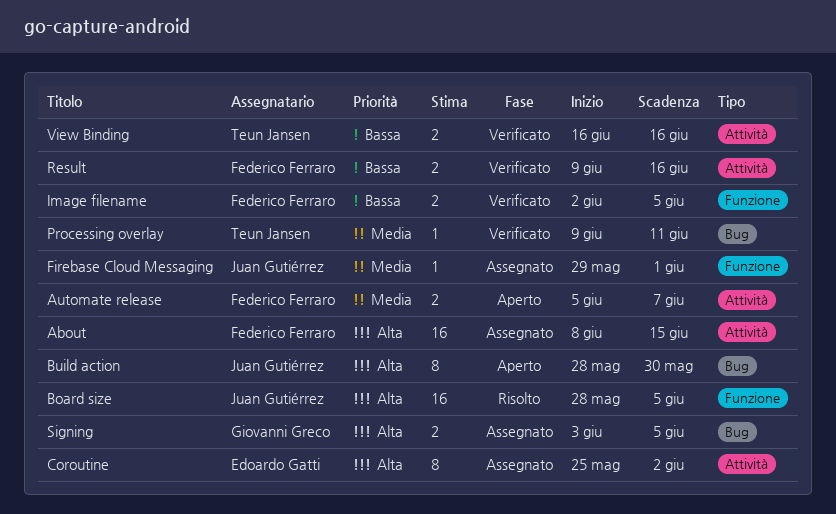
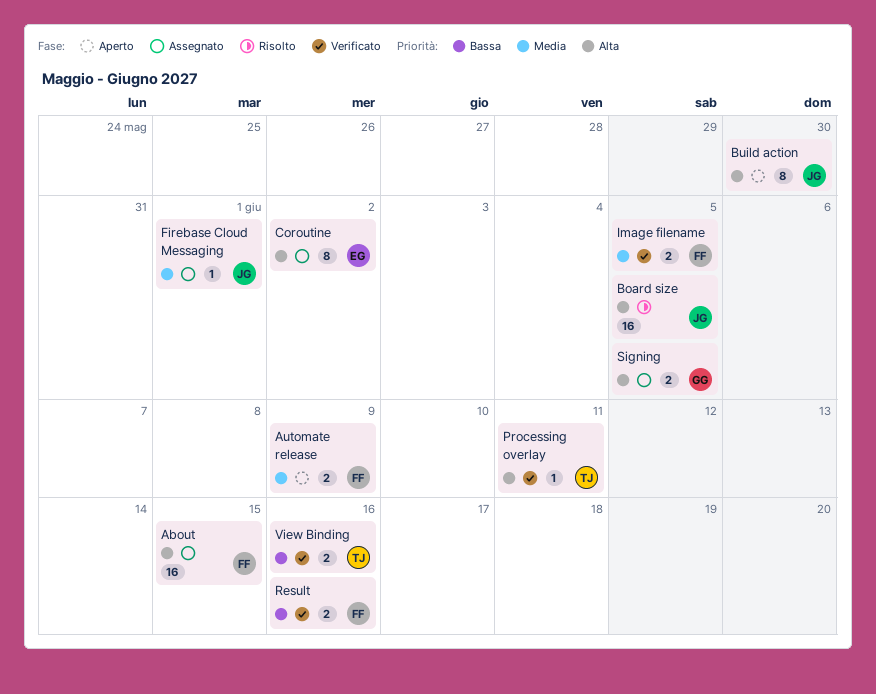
Automate release, due: Jun 7 -> Jun 9
Image filename, priority: Bassa -> Media
Processing overlay, priority: Media -> Alta

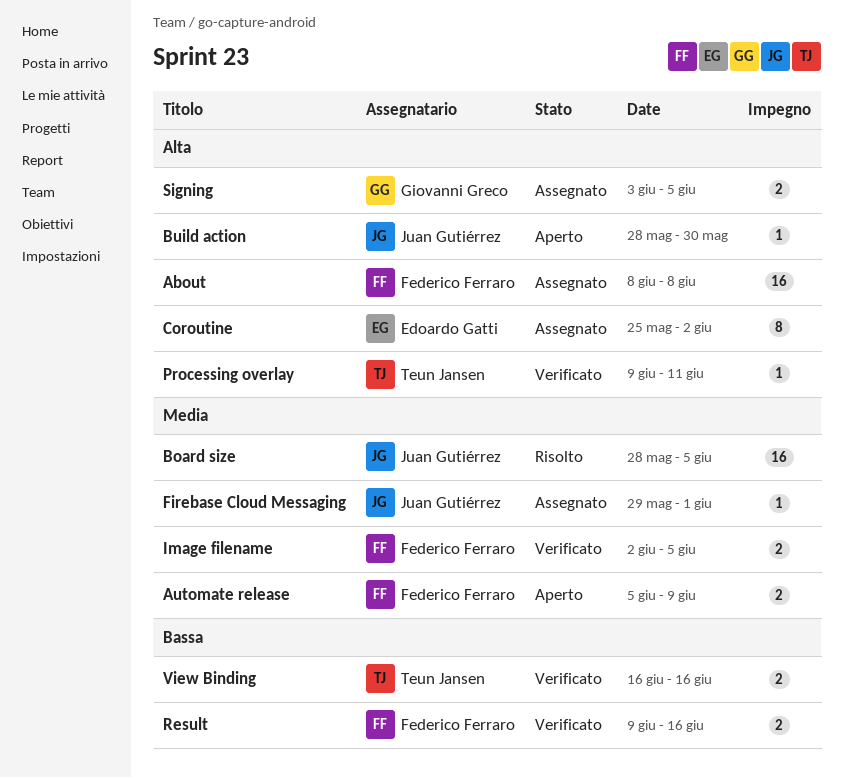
About, due: Jun 15 -> Jun 8
Board size, priority: Alta -> Media
Build action, estimate: 8 -> 1

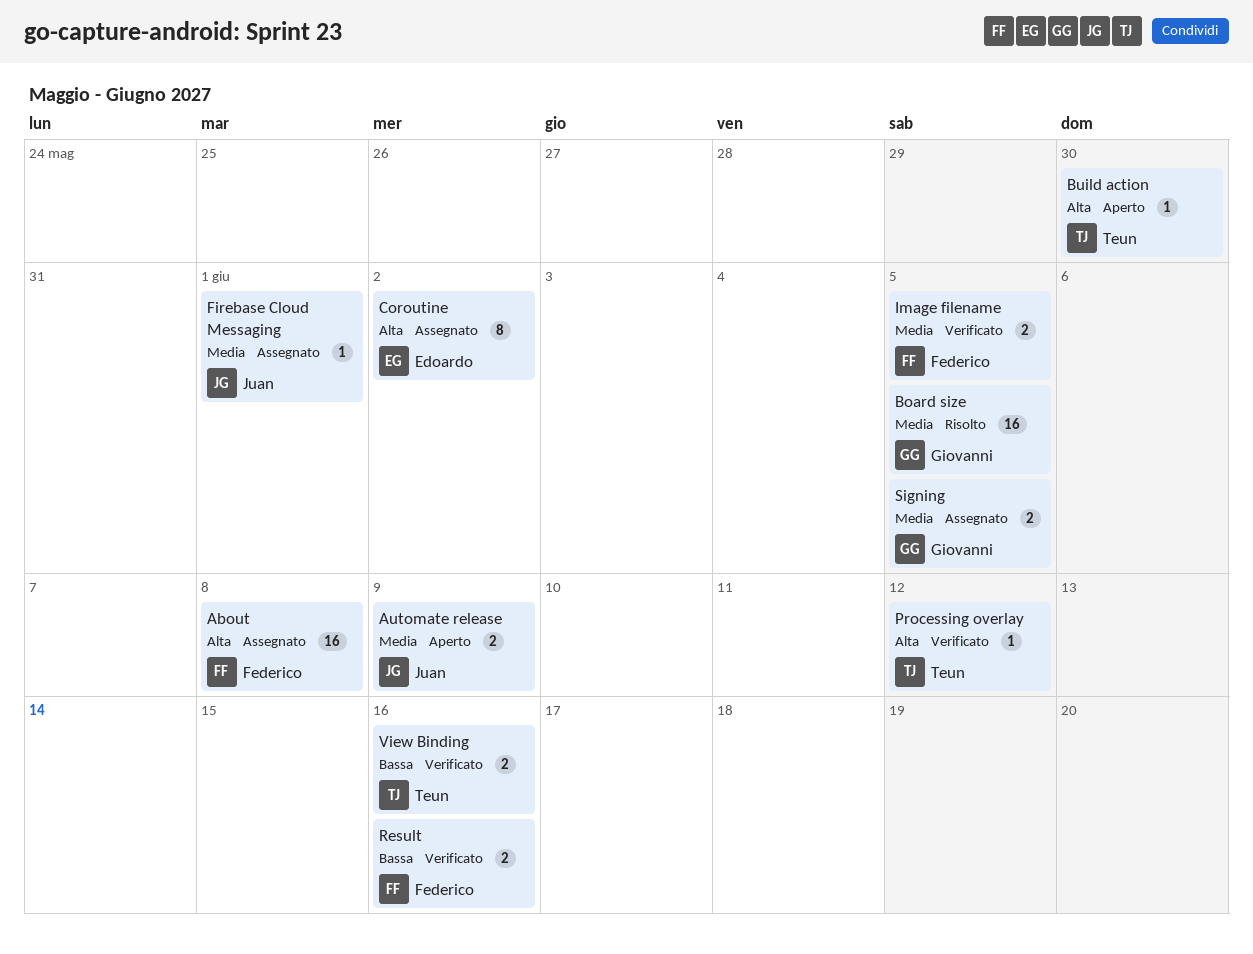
Automate release, owner: Federico Ferraro -> Juan Gutiérrez
Board size, owner: Juan Gutiérrez -> Giovanni Greco
Build action, owner: Juan Gutiérrez -> Teun Jansen
Processing overlay, due: Jun 11 -> Jun 12
Signing, priority: Alta -> Media

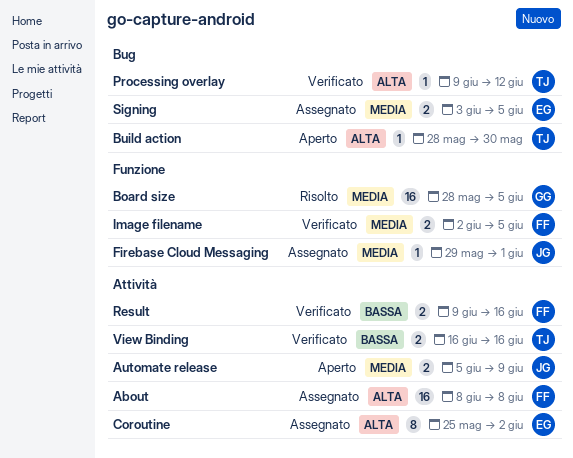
Signing, owner: Giovanni -> Edoardo

